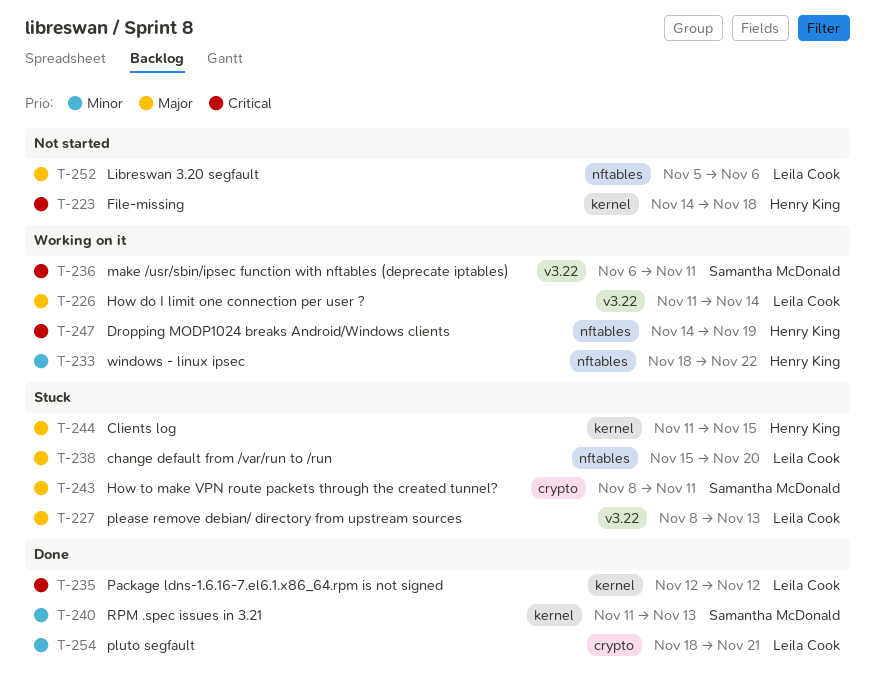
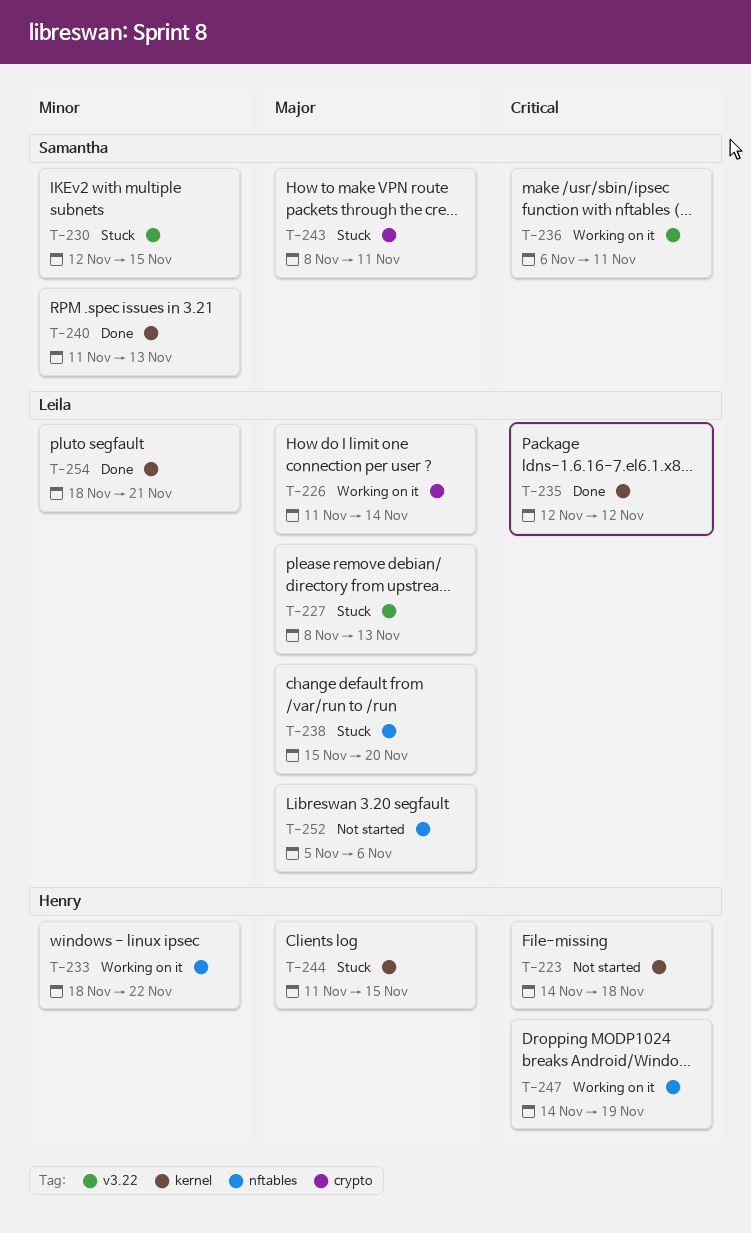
T-226, label: v3.22 -> crypto
T-230: none -> present
T-254, label: crypto -> kernel

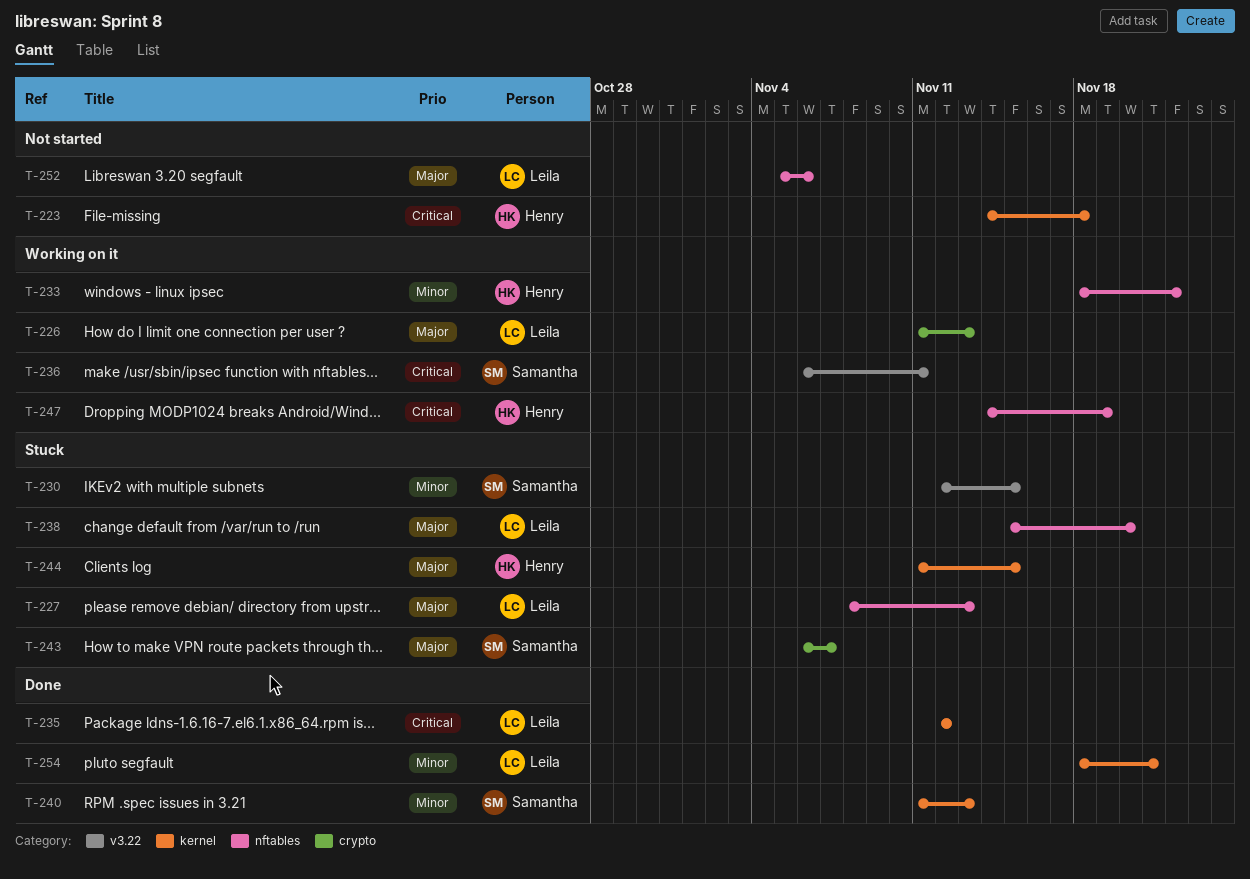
T-226, due: Nov 14 -> Nov 13
T-227, label: v3.22 -> nftables
T-243, start: Nov 8 -> Nov 6
T-243, due: Nov 11 -> Nov 7

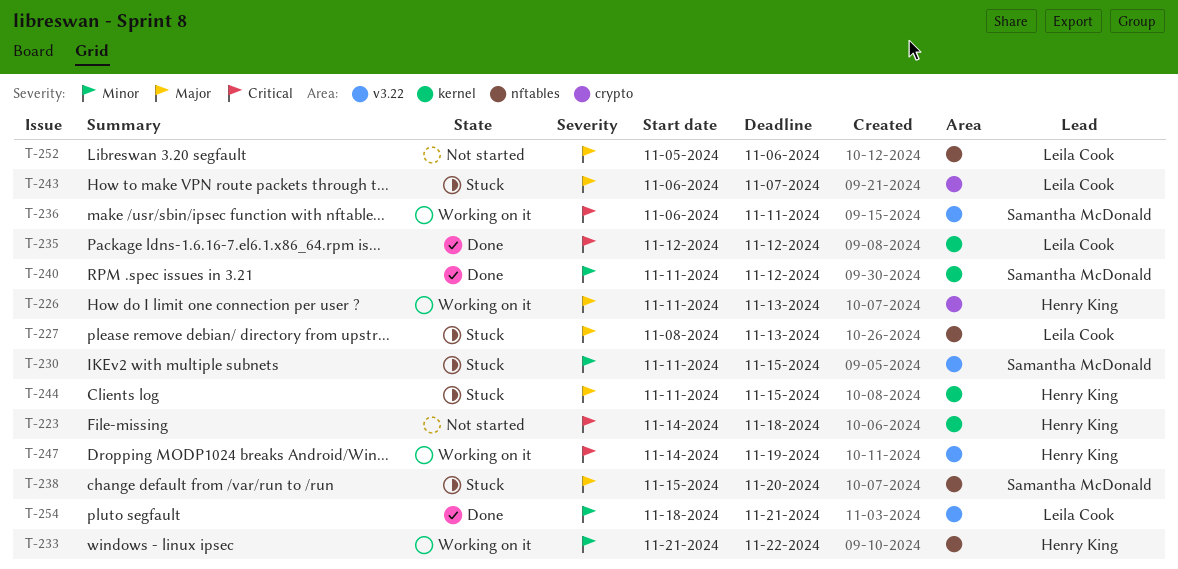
T-226, owner: Leila Cook -> Henry King
T-230, start: Nov 12 -> Nov 11
T-233, start: Nov 18 -> Nov 21
T-238, owner: Leila Cook -> Samantha McDonald
T-240, due: Nov 13 -> Nov 12
T-243, owner: Samantha McDonald -> Leila Cook
T-247, label: nftables -> v3.22
T-254, label: kernel -> v3.22

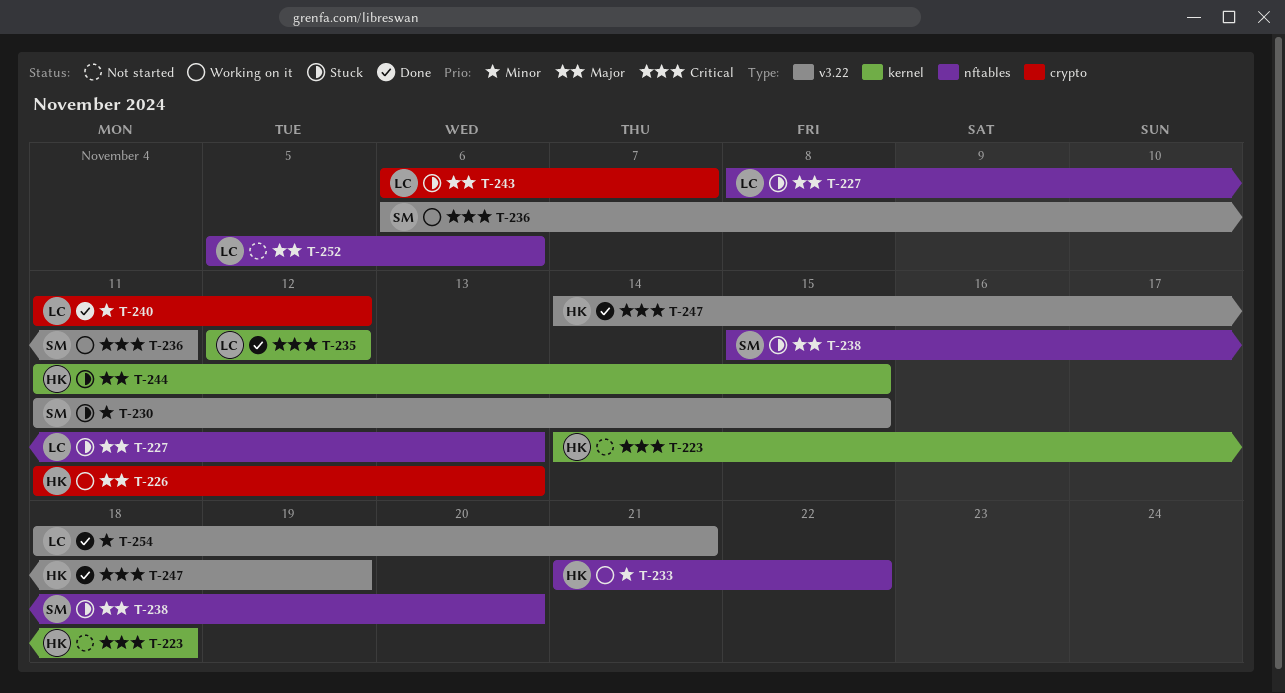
T-240, owner: Samantha McDonald -> Leila Cook
T-240, label: kernel -> crypto
T-247, status: Working on it -> Done

